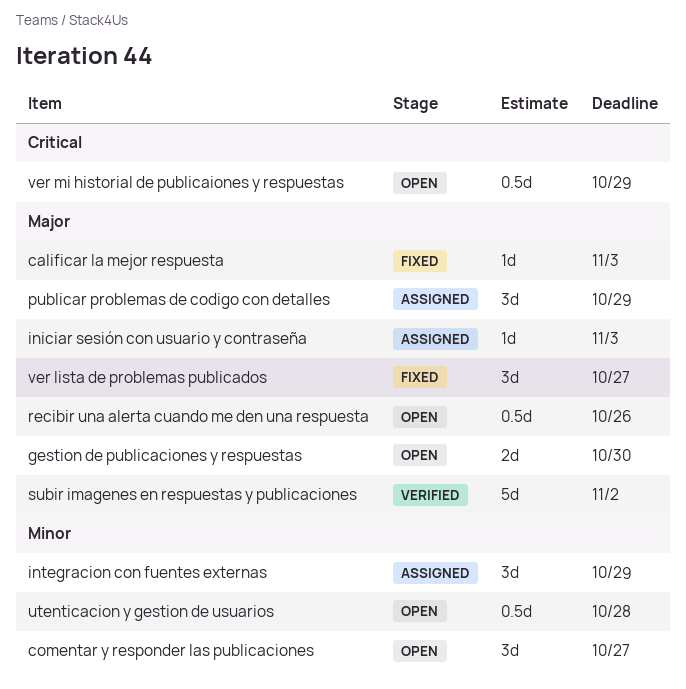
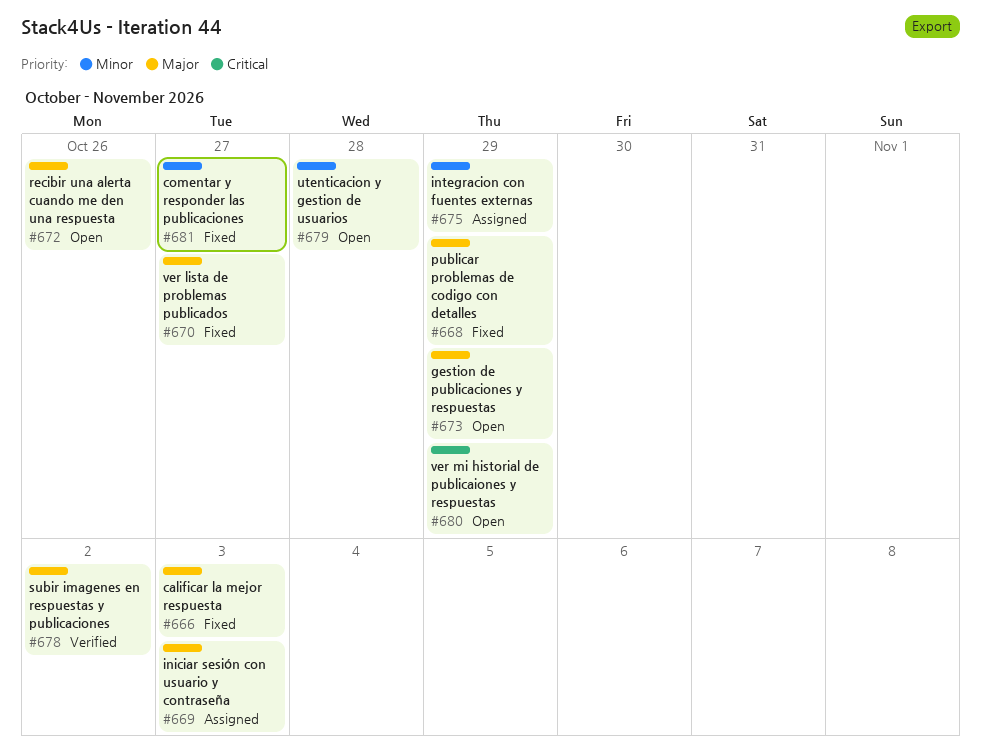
comentar y responder las publicaciones, status: Open -> Fixed
gestion de publicaciones y respuestas, due: Oct 30 -> Oct 29
publicar problemas de codigo con detalles, status: Assigned -> Fixed

